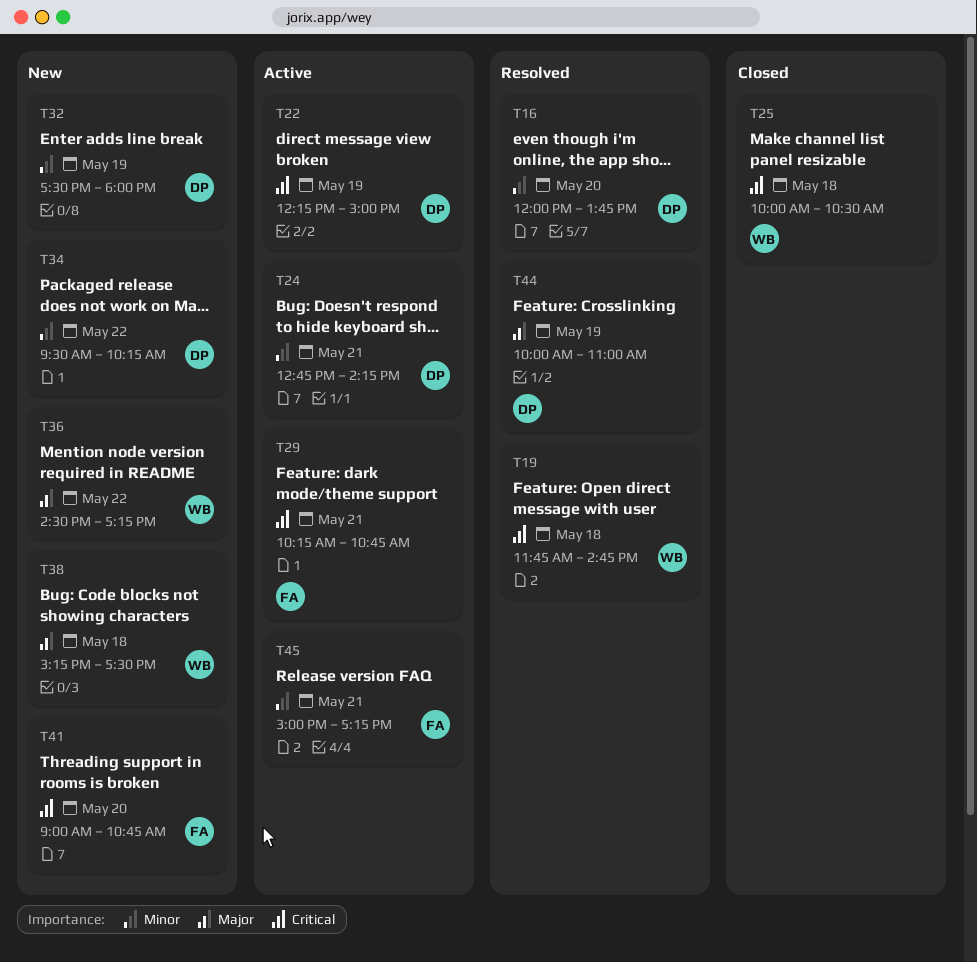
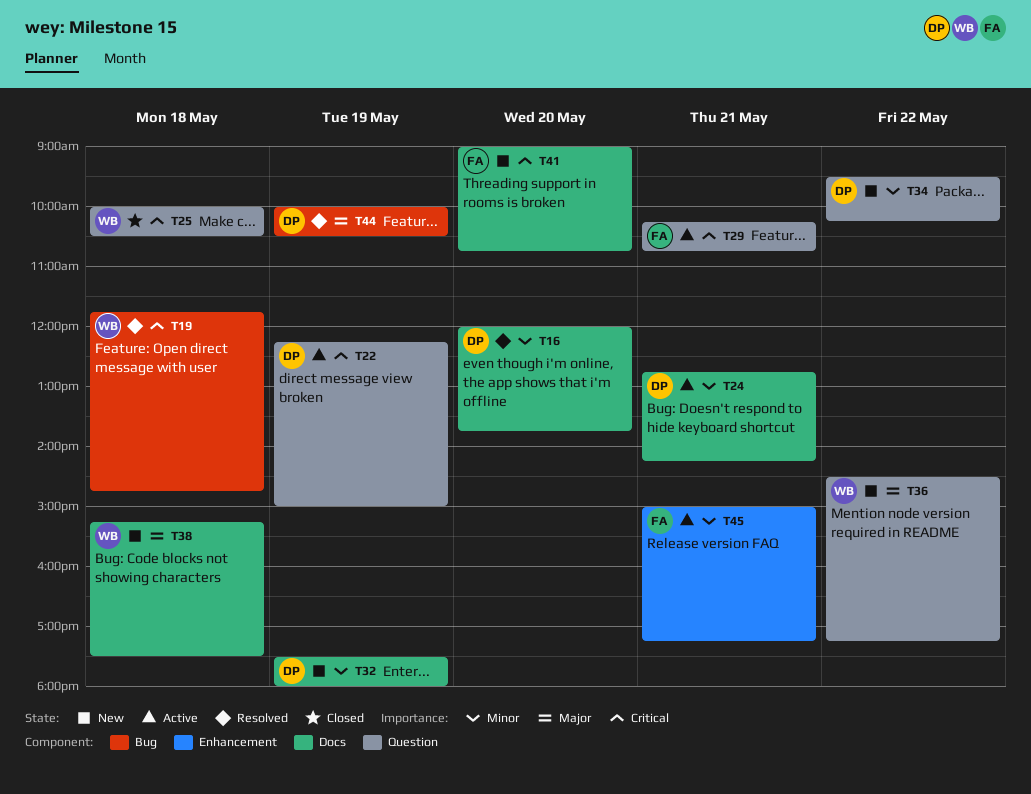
T44, ends: 11:00 -> 10:30

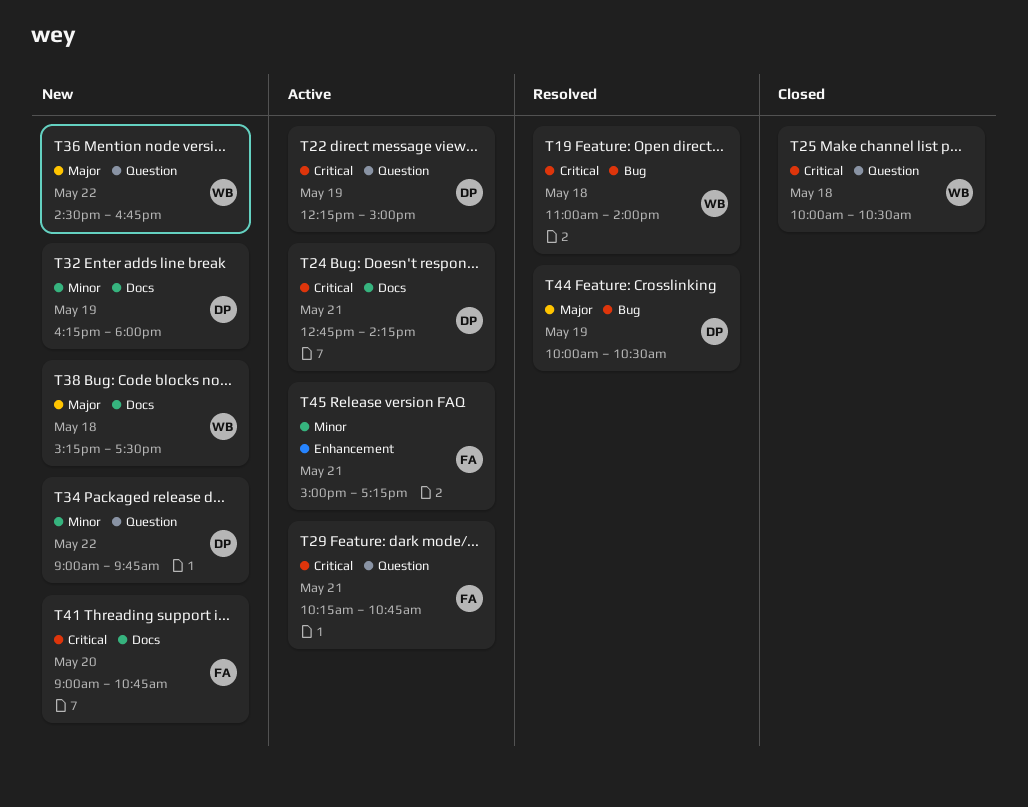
T16: present -> none
T19, begins: 11:45 -> 11:00
T19, ends: 14:45 -> 14:00
T24, priority: Minor -> Critical
T32, begins: 17:30 -> 16:15
T34, begins: 09:30 -> 09:00
T34, ends: 10:15 -> 09:45
T36, ends: 17:15 -> 16:45

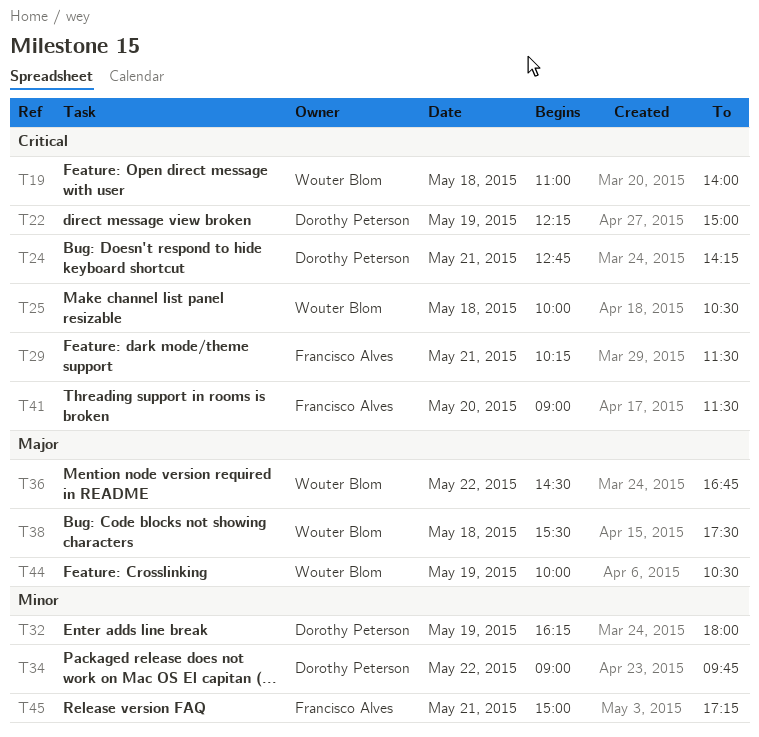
T29, ends: 10:45 -> 11:30
T38, begins: 15:15 -> 15:30
T41, ends: 10:45 -> 11:30
T44, owner: Dorothy Peterson -> Wouter Blom

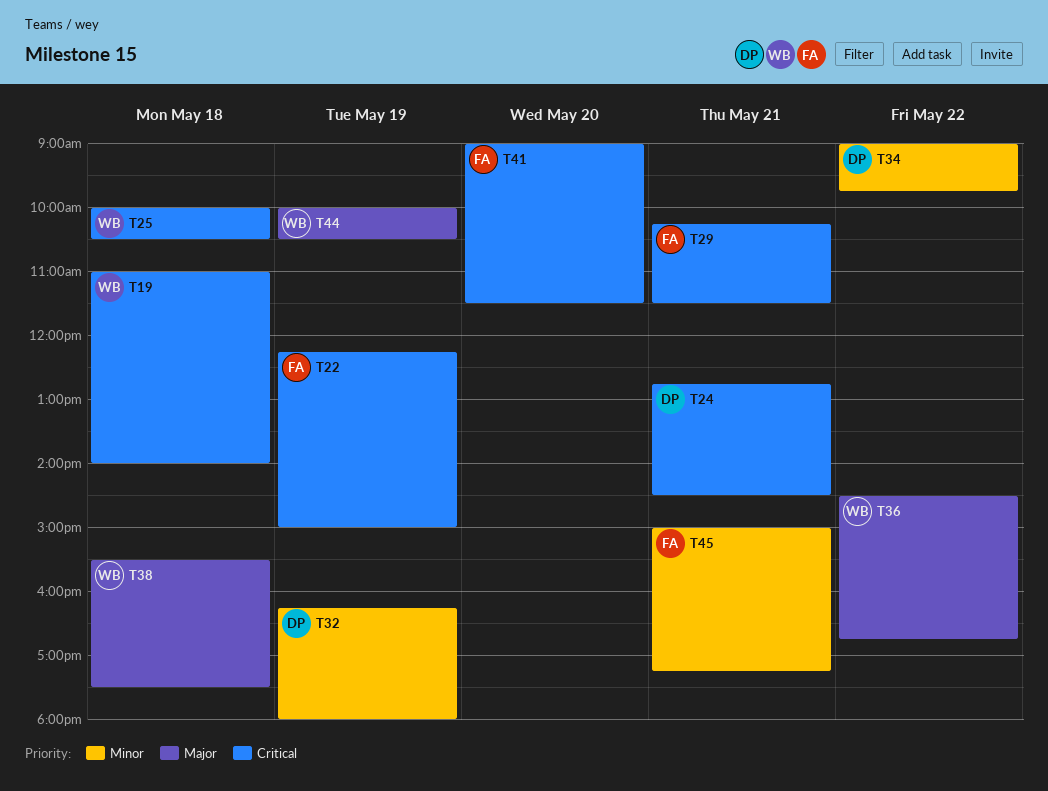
T22, owner: Dorothy Peterson -> Francisco Alves
T24, ends: 14:15 -> 14:30

